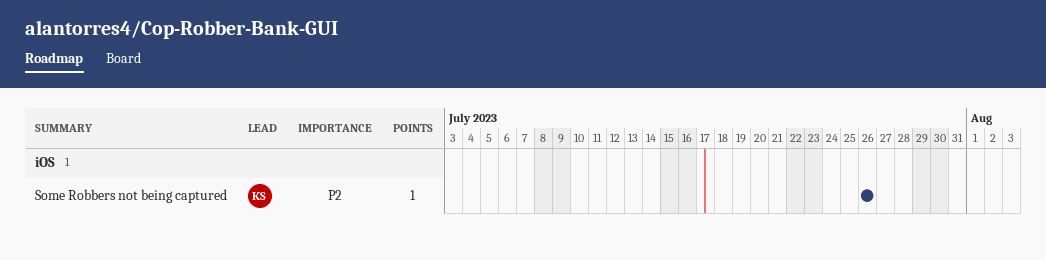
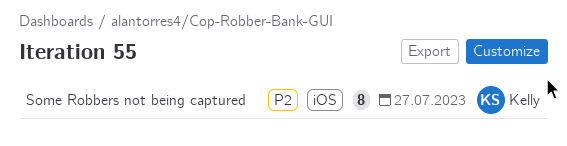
Some Robbers not being captured, estimate: 1 -> 8
Some Robbers not being captured, due: Jul 26 -> Jul 27

